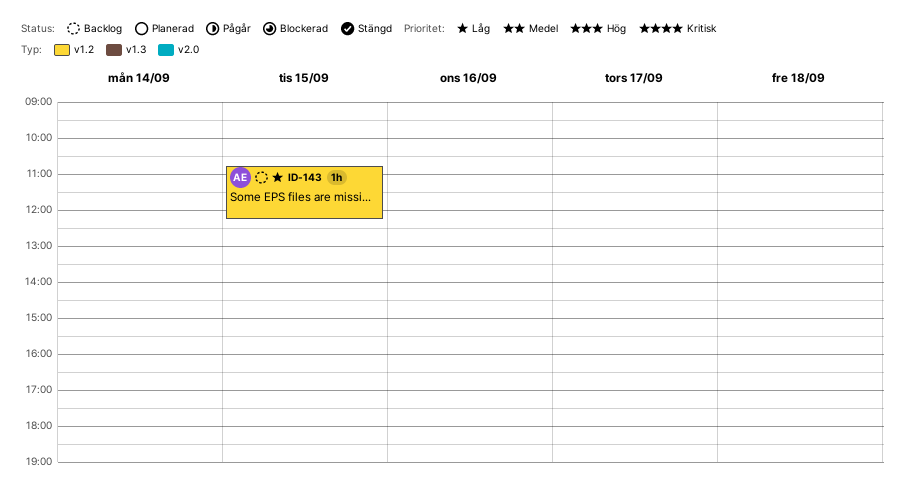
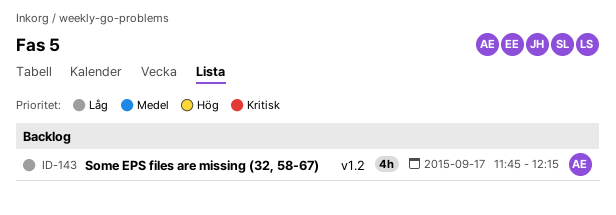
ID-143, estimate: 1h -> 4h
ID-143, day: Sep 15 -> Sep 17
ID-143, begins: 10:45 -> 11:45

